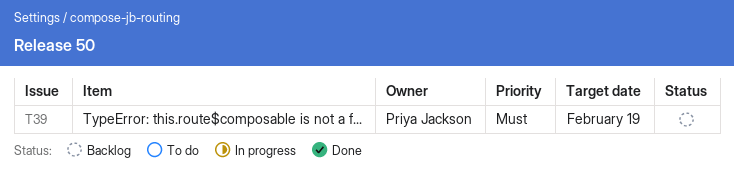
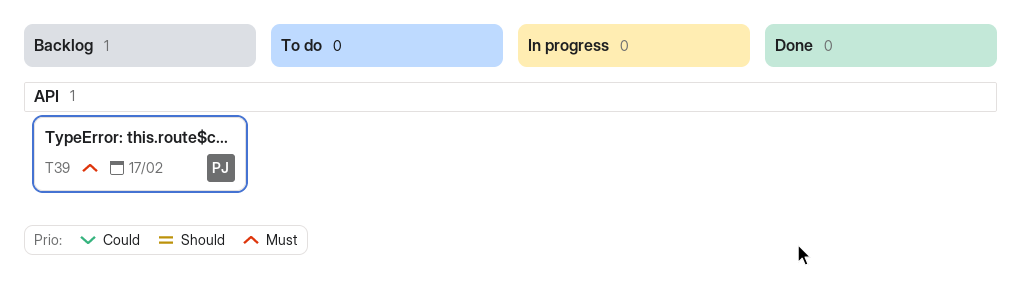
T39, due: Feb 19 -> Feb 17

